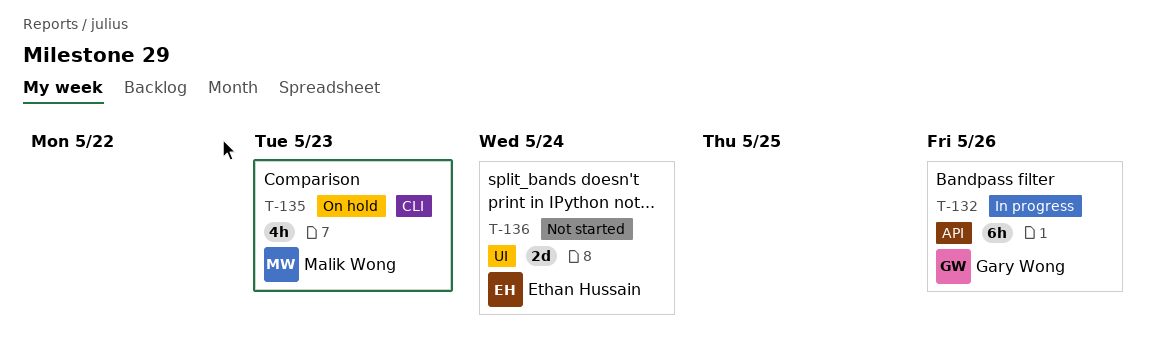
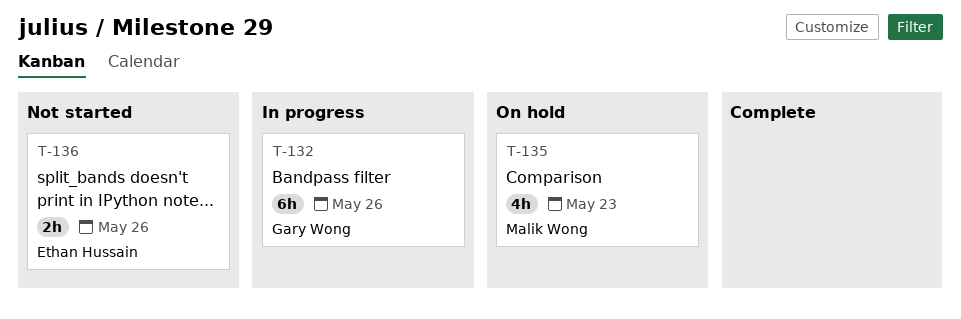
T-136, estimate: 2d -> 2h
T-136, due: May 24 -> May 26

